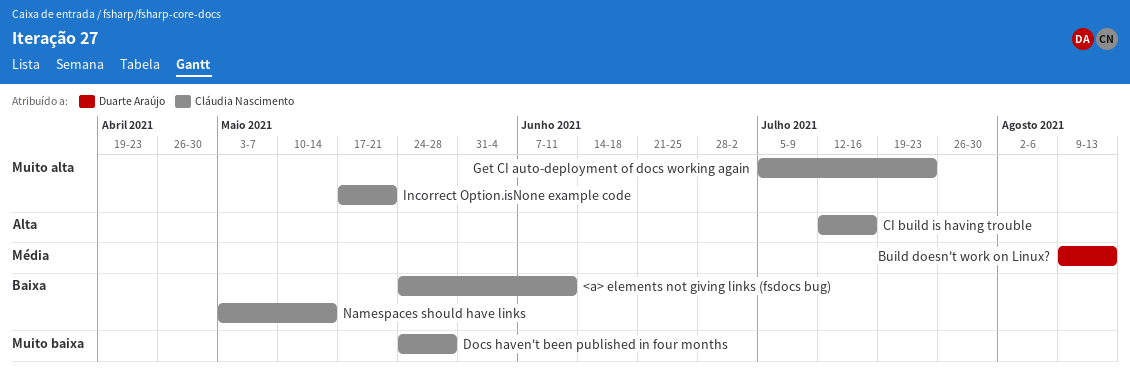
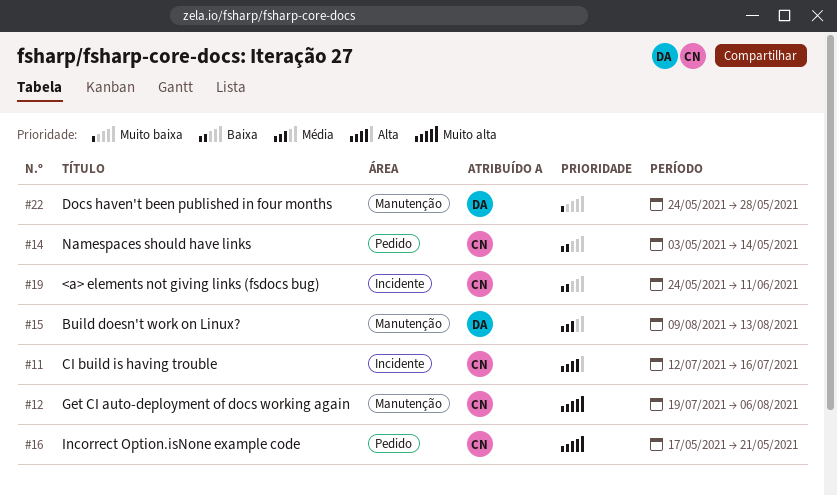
Docs haven't been published in four months, owner: Cláudia Nascimento -> Duarte Araújo
Get CI auto-deployment of docs working again, start: Jul 5 -> Jul 19
Get CI auto-deployment of docs working again, due: Jul 23 -> Aug 6

